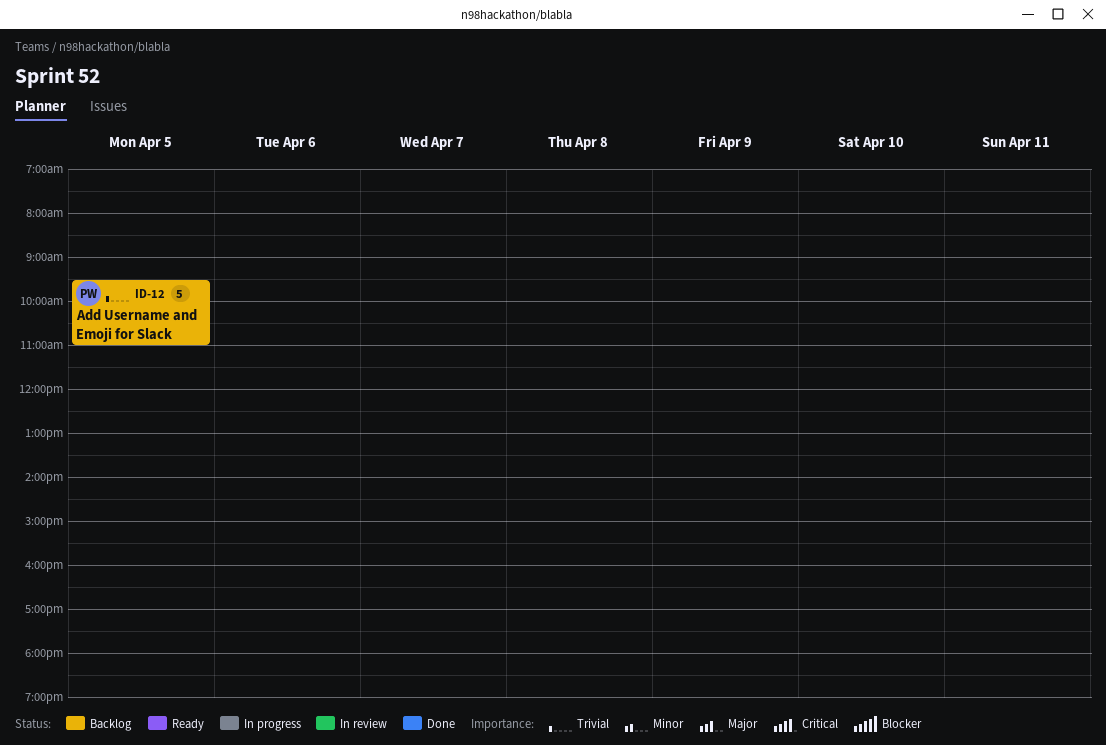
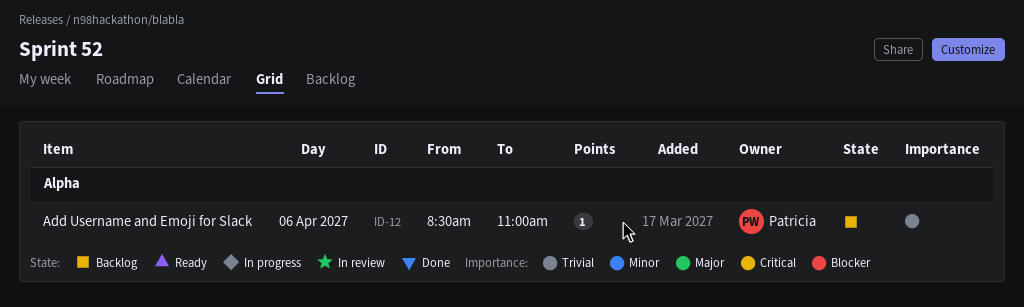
ID-12, estimate: 5 -> 1
ID-12, day: Apr 5 -> Apr 6
ID-12, begins: 09:30 -> 08:30

